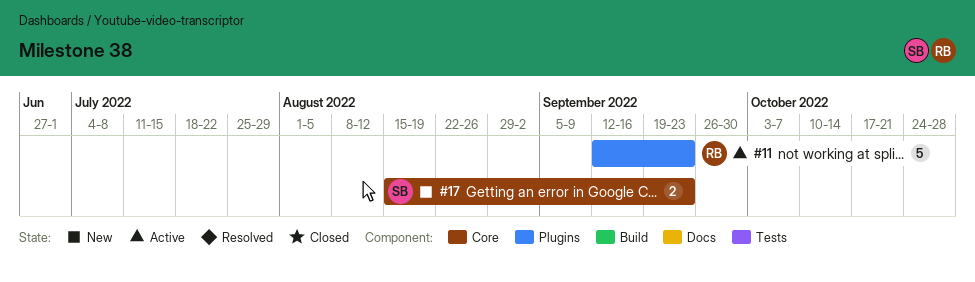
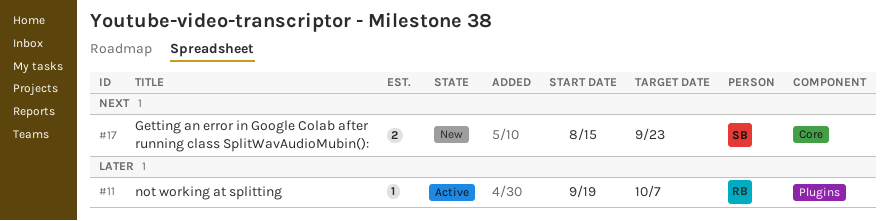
#11, estimate: 5 -> 1
#11, start: Sep 12 -> Sep 19
#11, due: Sep 23 -> Oct 7

